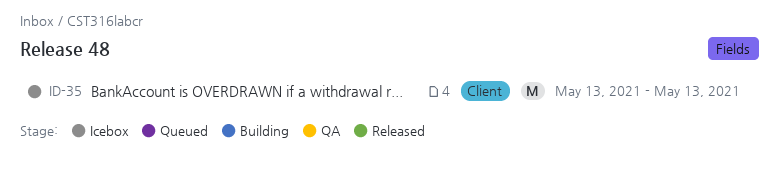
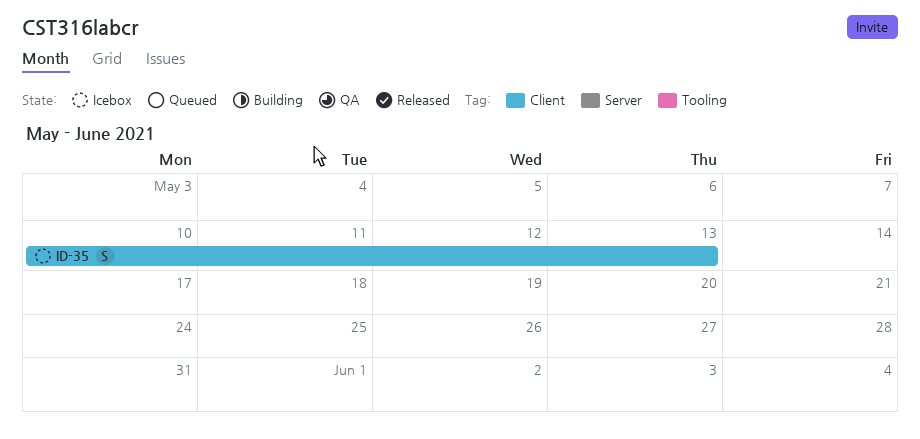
ID-35, estimate: M -> S
ID-35, start: May 13 -> May 10

